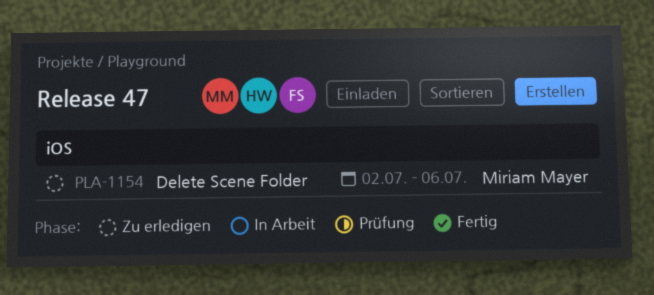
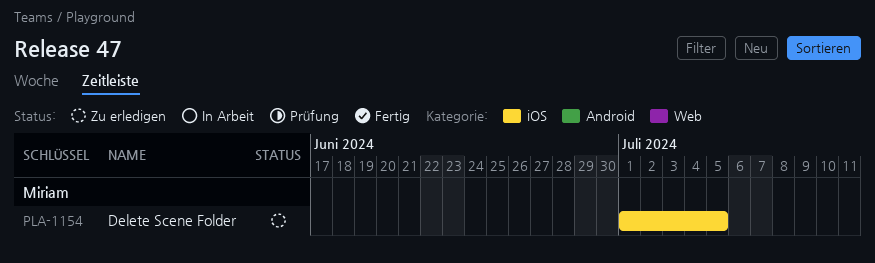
PLA-1154, start: Jul 2 -> Jul 1
PLA-1154, due: Jul 6 -> Jul 5

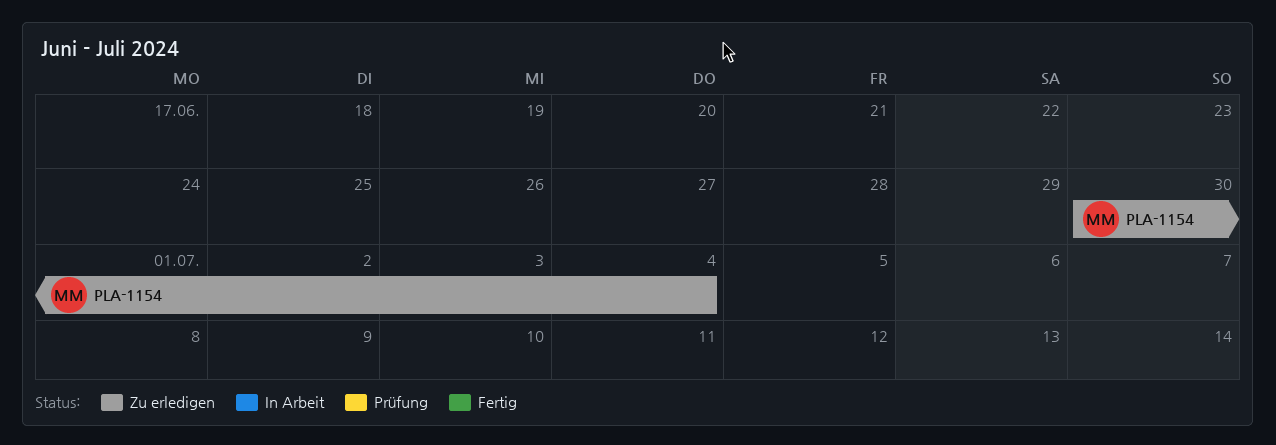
PLA-1154, start: Jul 1 -> Jun 30
PLA-1154, due: Jul 5 -> Jul 4

